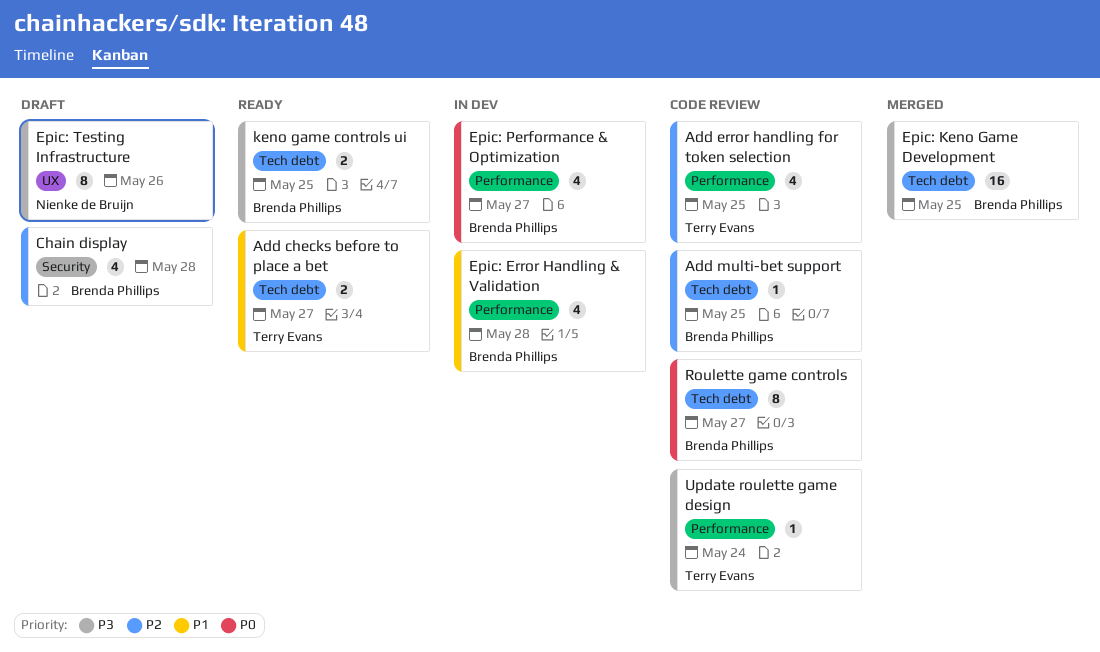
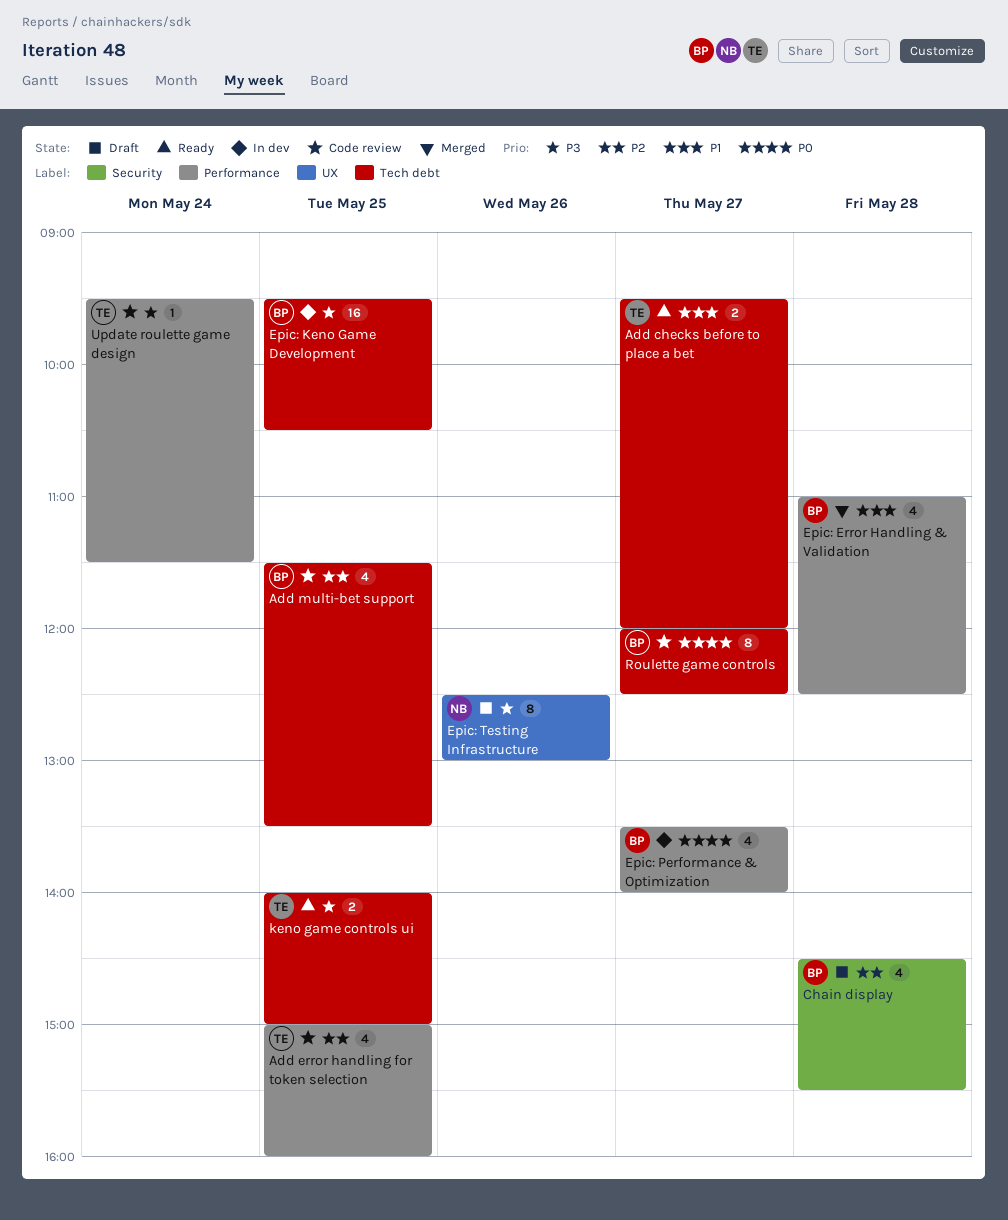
Add multi-bet support, estimate: 1 -> 4
Epic: Error Handling & Validation, status: In dev -> Merged
Epic: Keno Game Development, status: Merged -> In dev
keno game controls ui, owner: Brenda Phillips -> Terry Evans

